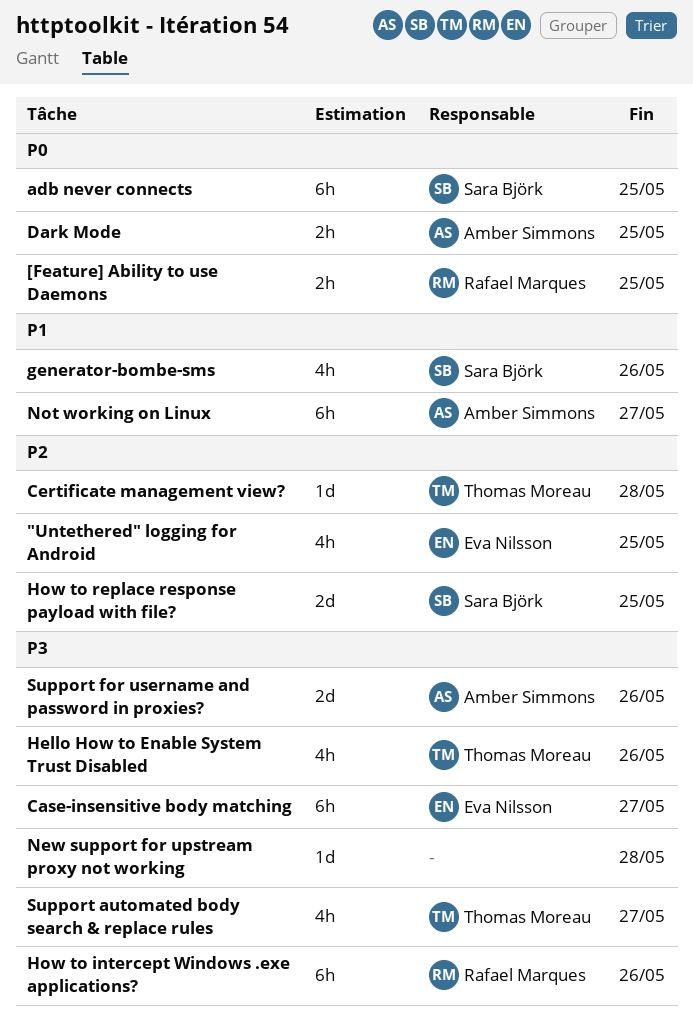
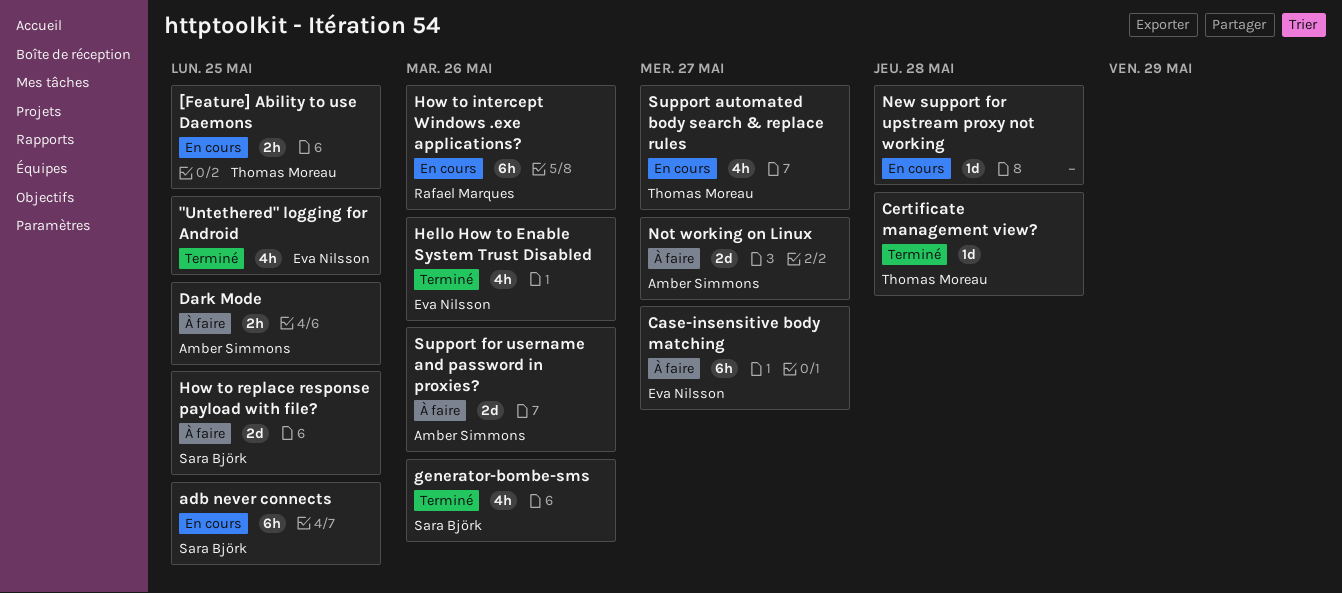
[Feature] Ability to use Daemons, owner: Rafael Marques -> Thomas Moreau
Hello How to Enable System Trust Disabled, owner: Thomas Moreau -> Eva Nilsson
Not working on Linux, estimate: 6h -> 2d

